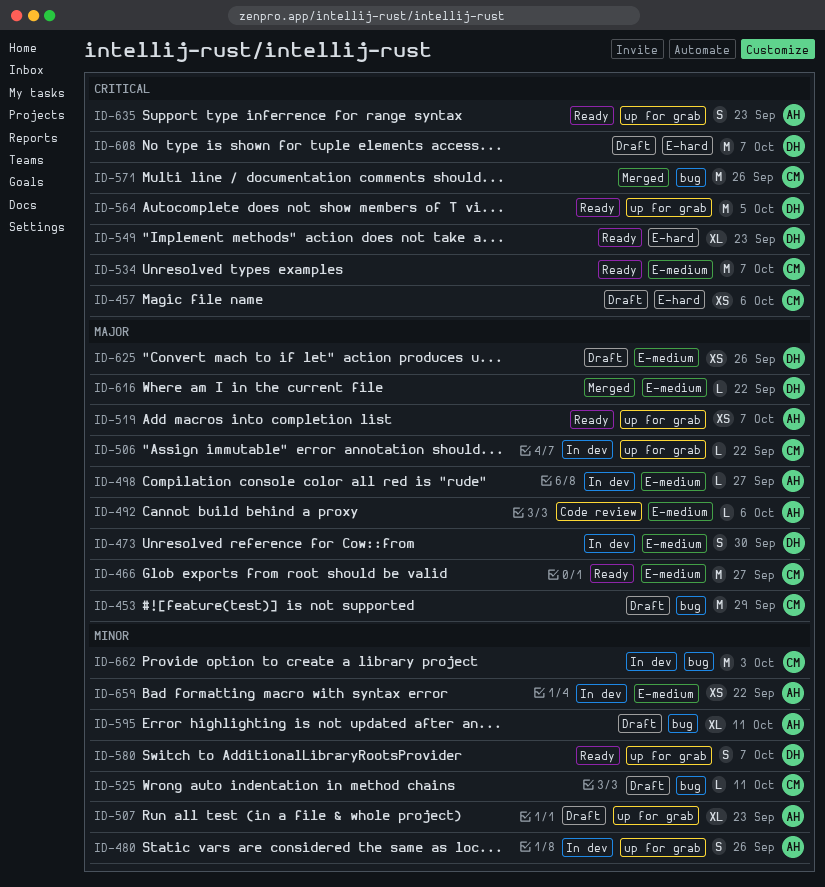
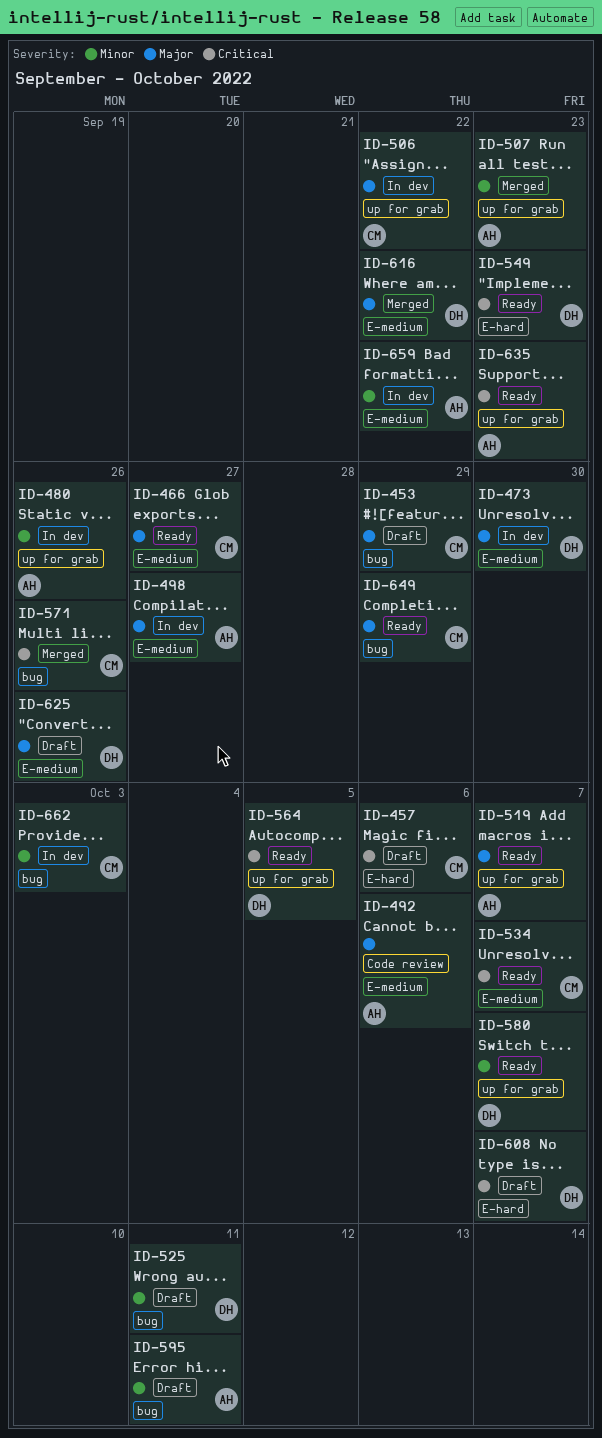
ID-507, status: Draft -> Merged
ID-525, owner: CM -> DH
ID-649: none -> present

